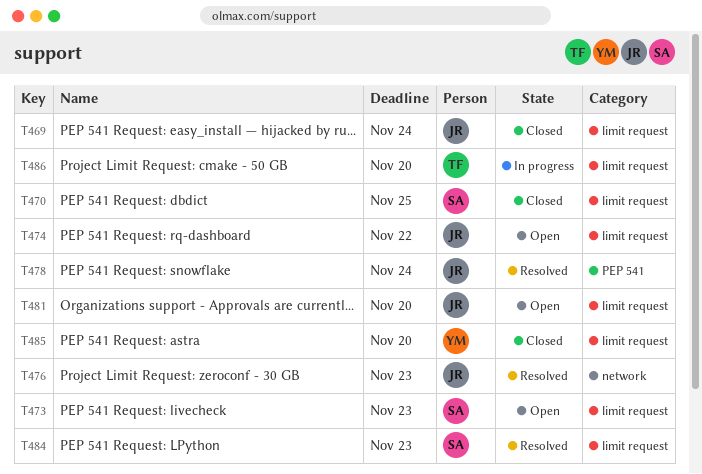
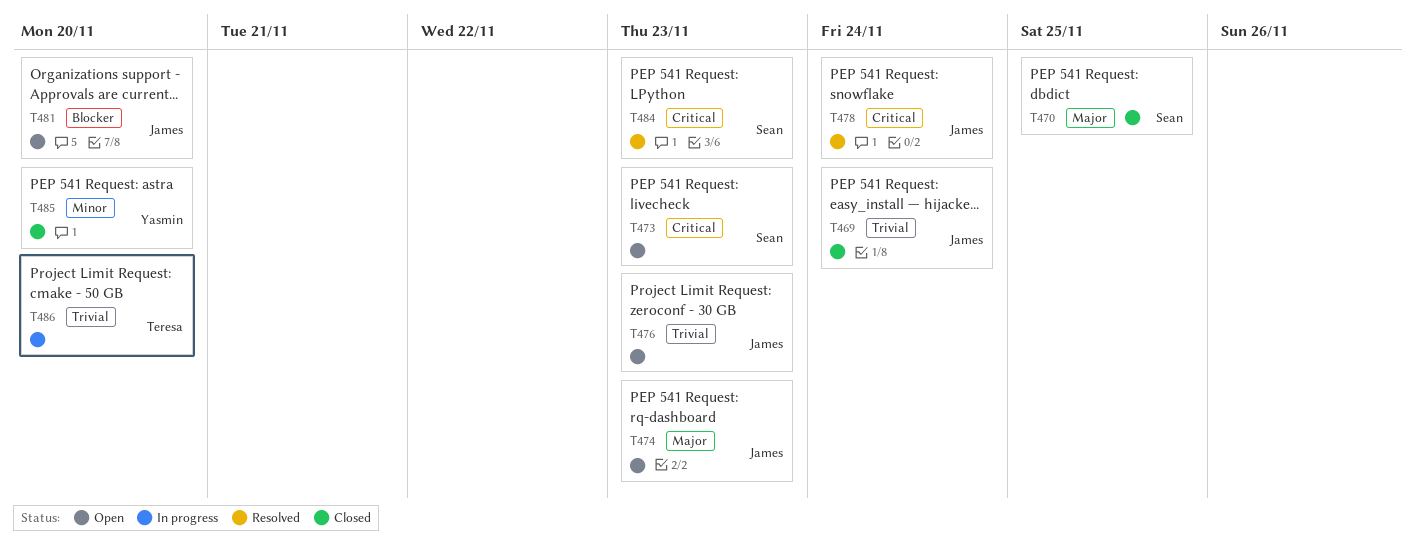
T474, due: Nov 22 -> Nov 23
T476, status: Resolved -> Open

